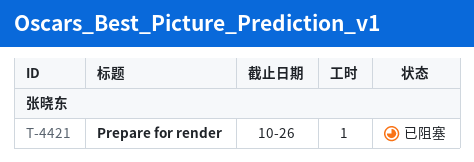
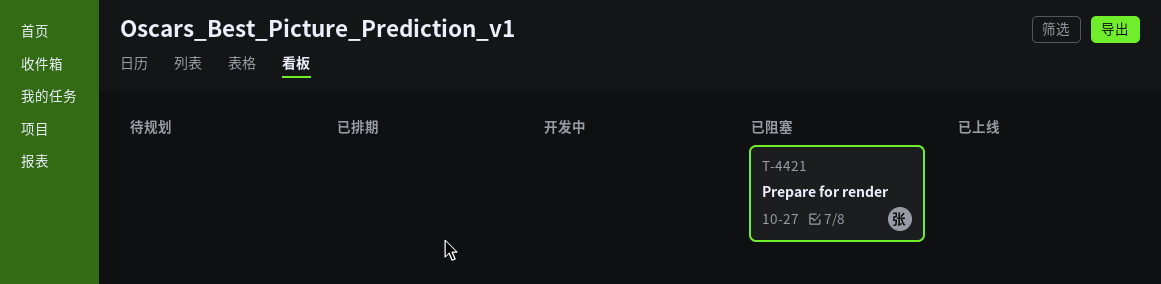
T-4421, due: Oct 26 -> Oct 27

